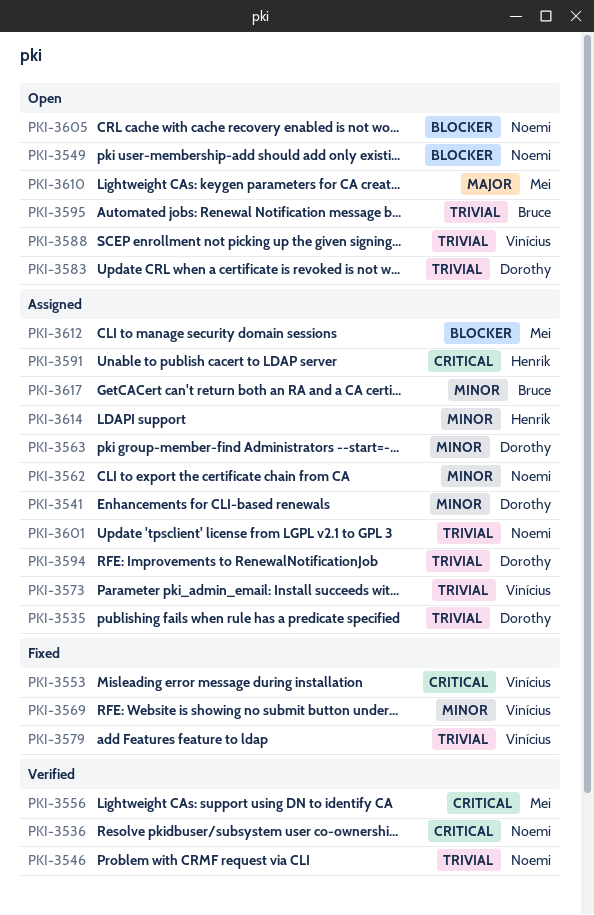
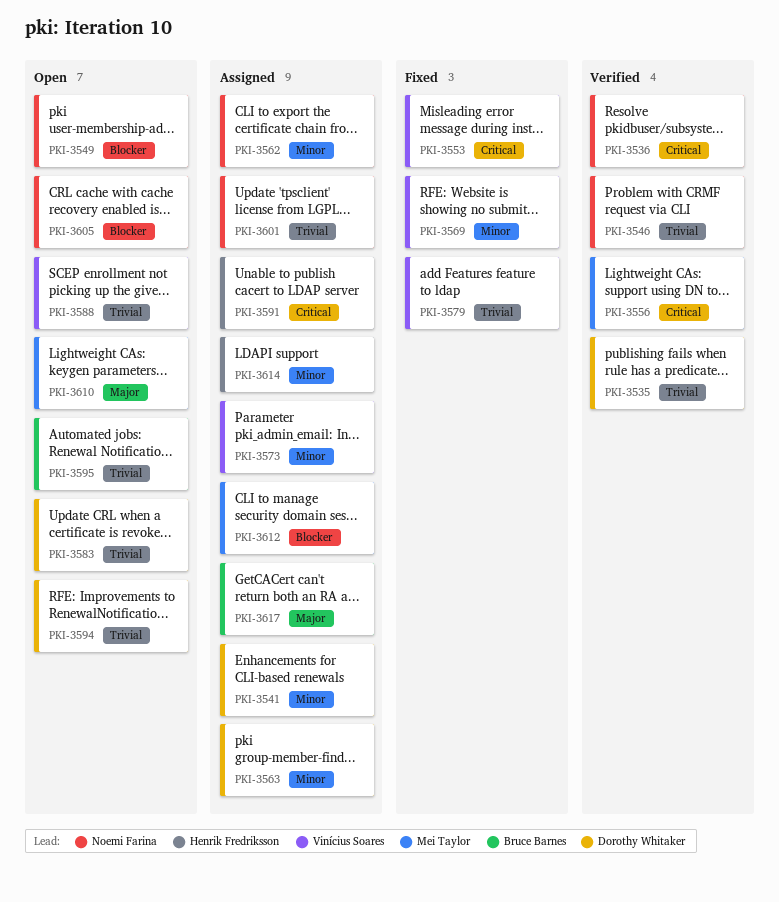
PKI-3535, status: Assigned -> Verified
PKI-3573, priority: Trivial -> Minor
PKI-3594, status: Assigned -> Open
PKI-3617, priority: Minor -> Major

